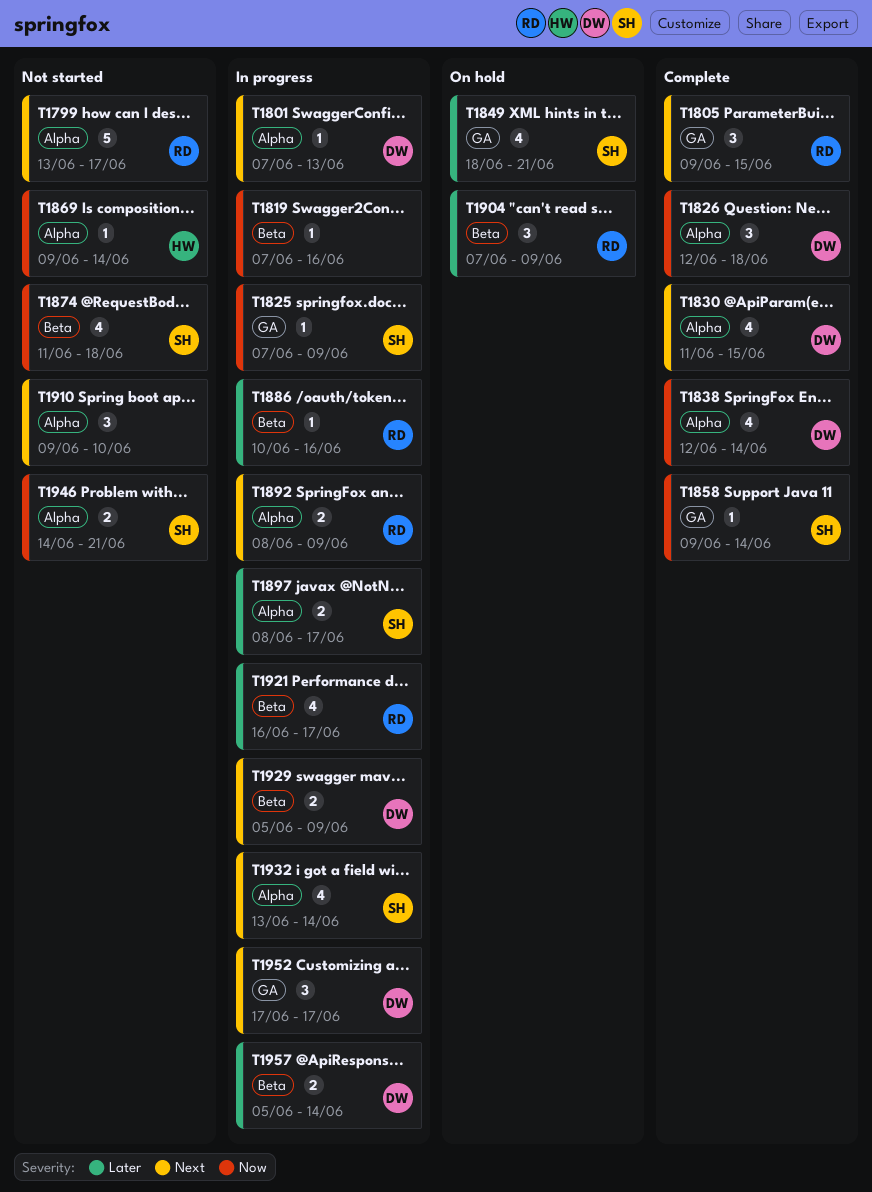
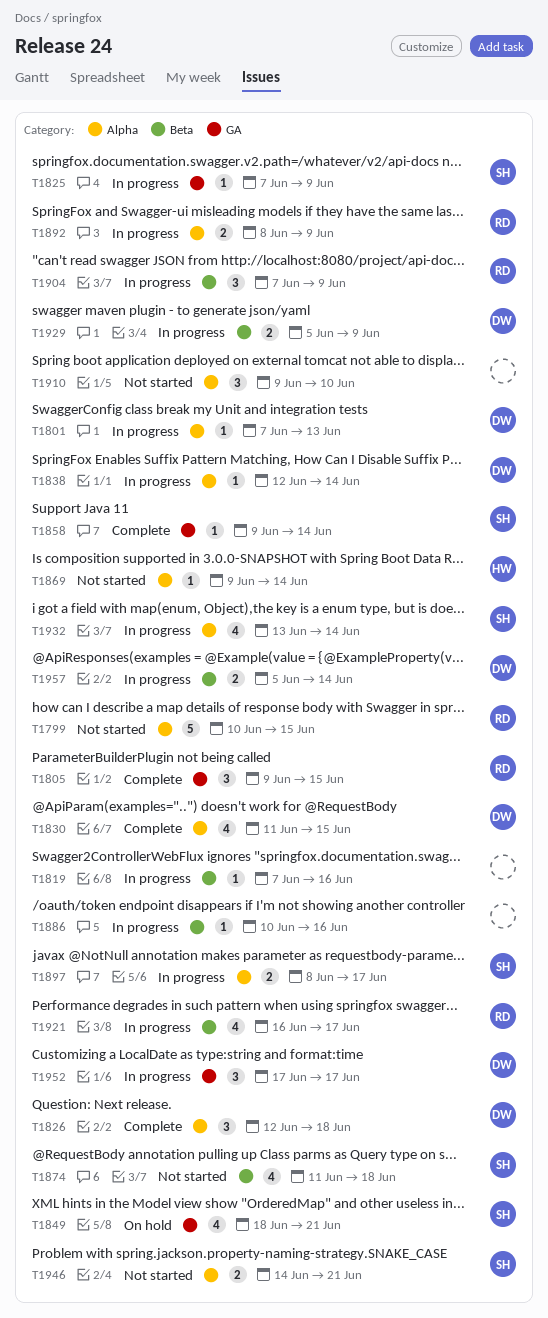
T1799, start: Jun 13 -> Jun 10
T1799, due: Jun 17 -> Jun 15
T1838, status: Complete -> In progress
T1838, estimate: 4 -> 1
T1886, owner: RD -> none
T1904, status: On hold -> In progress

